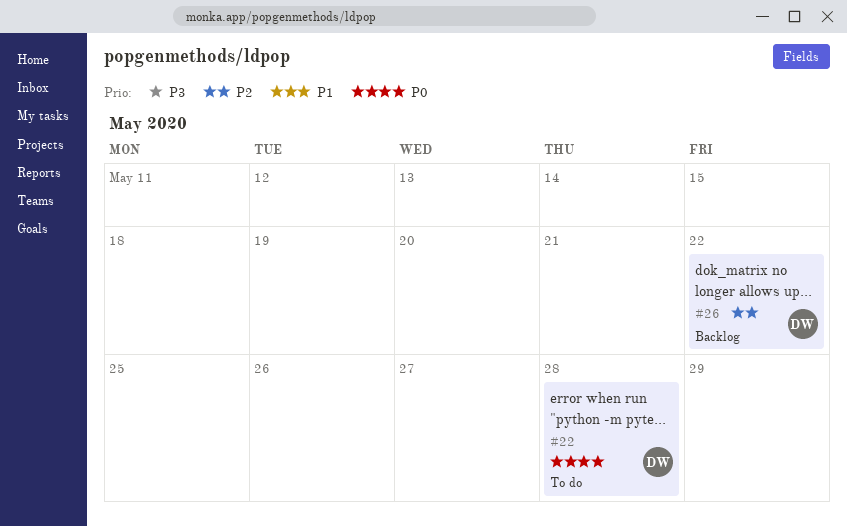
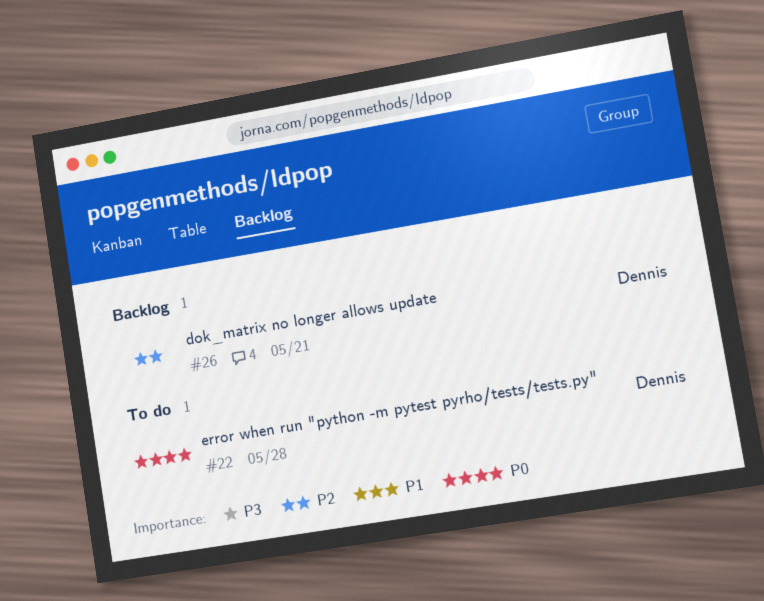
#26, due: May 22 -> May 21

